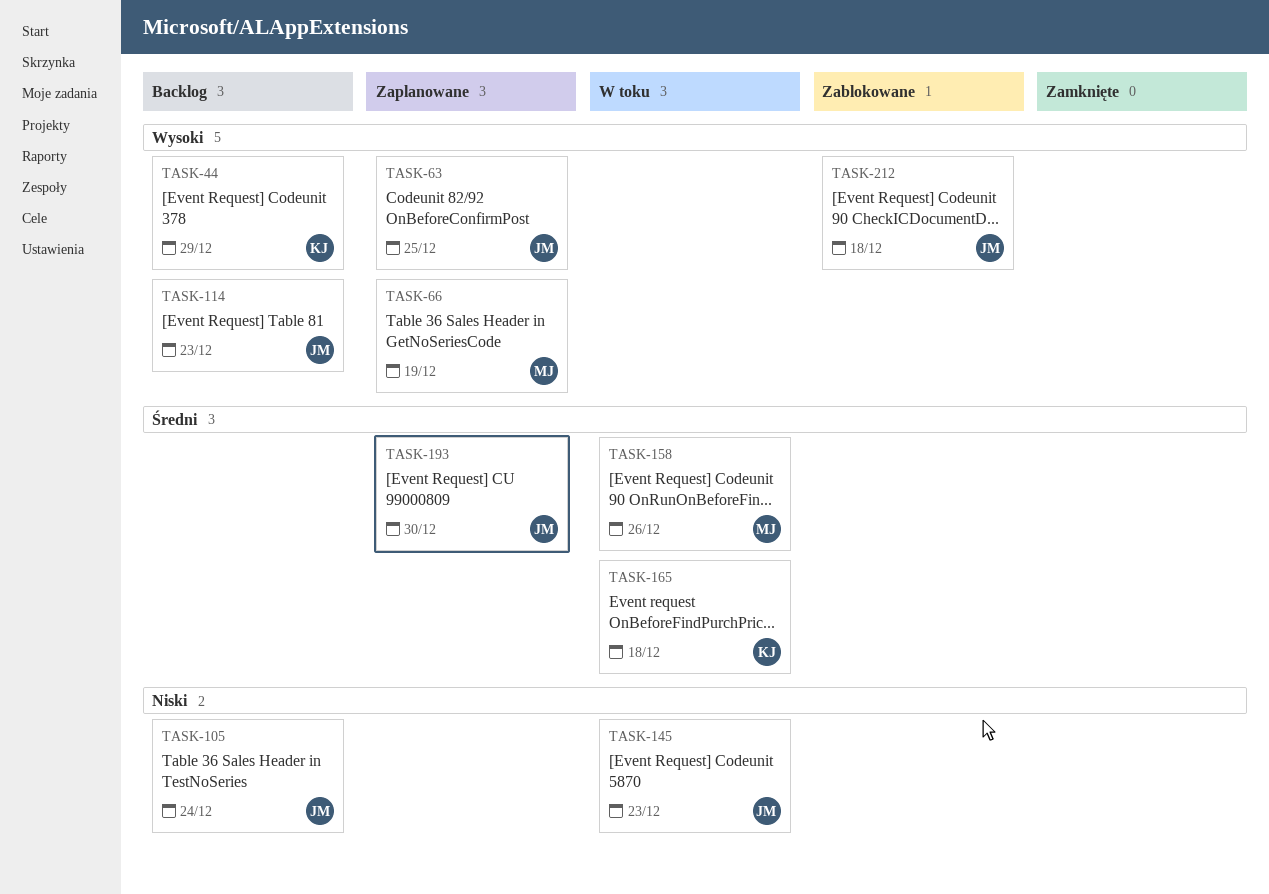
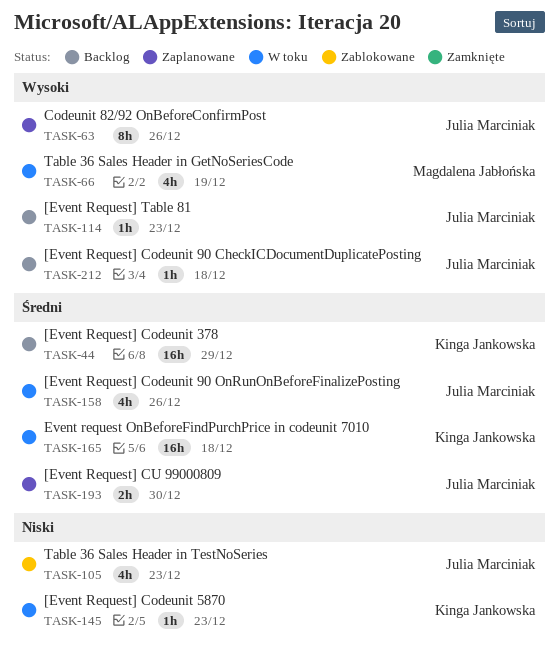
TASK-44, priority: Wysoki -> Średni
TASK-63, due: Dec 25 -> Dec 26
TASK-66, status: Zaplanowane -> W toku
TASK-105, status: Backlog -> Zablokowane
TASK-105, due: Dec 24 -> Dec 23
TASK-145, owner: Julia Marciniak -> Kinga Jankowska
TASK-158, owner: Magdalena Jabłońska -> Julia Marciniak
TASK-212, status: Zablokowane -> Backlog

